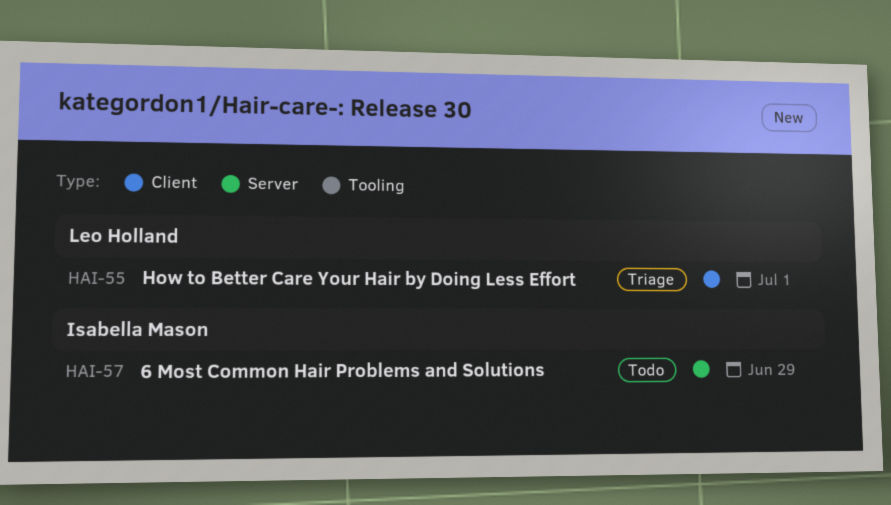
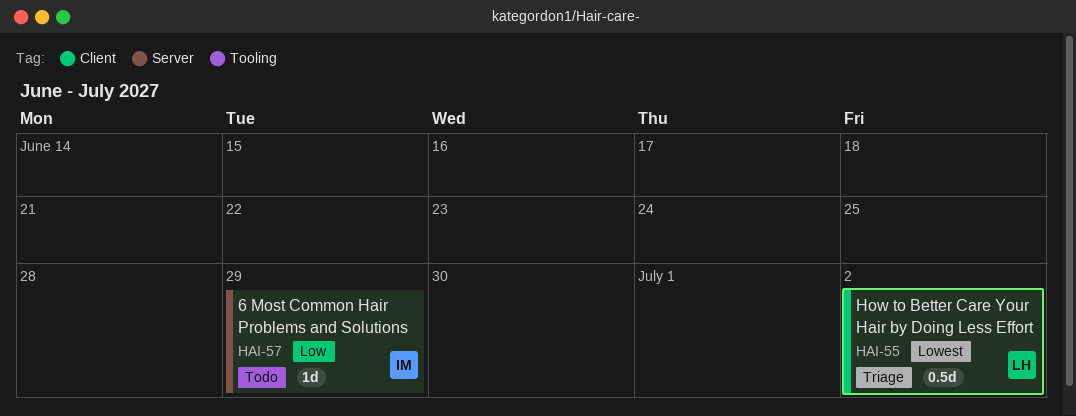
HAI-55, due: Jul 1 -> Jul 2

